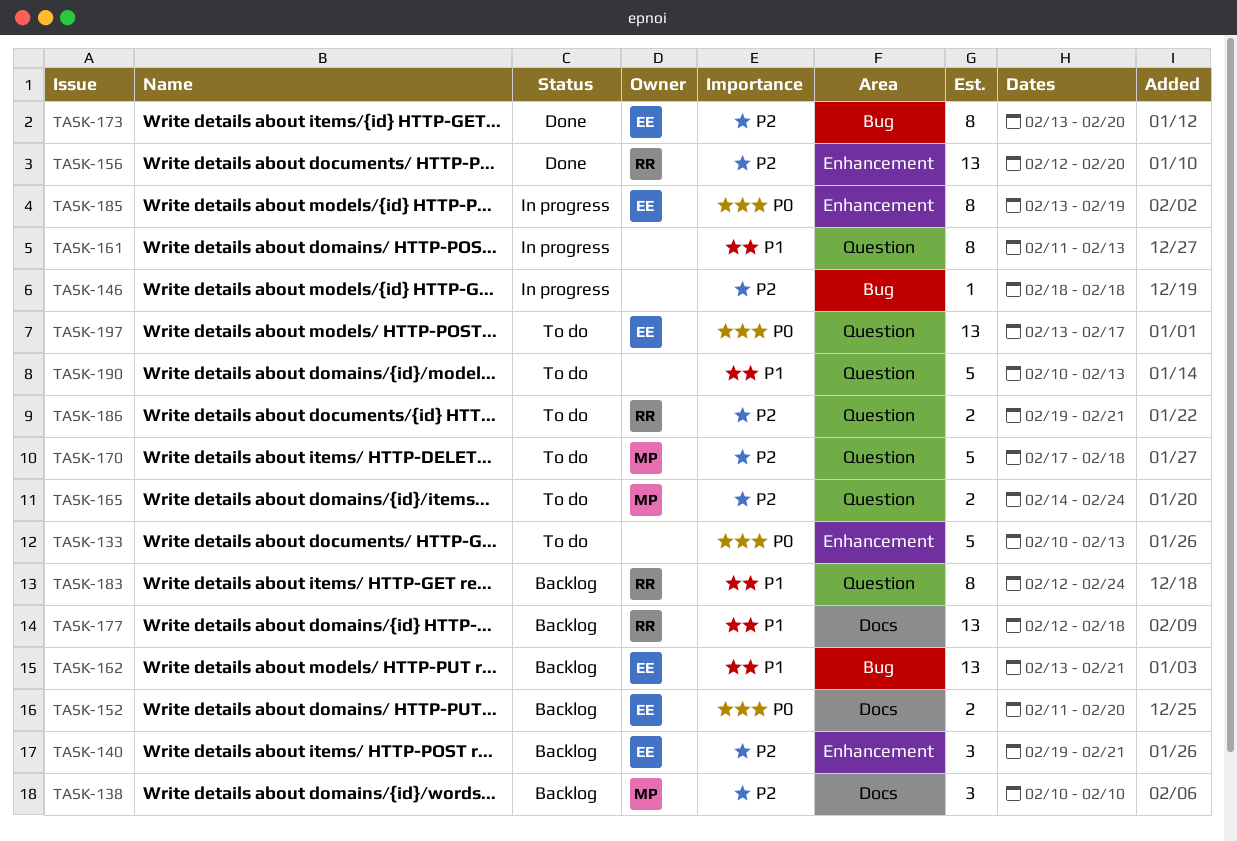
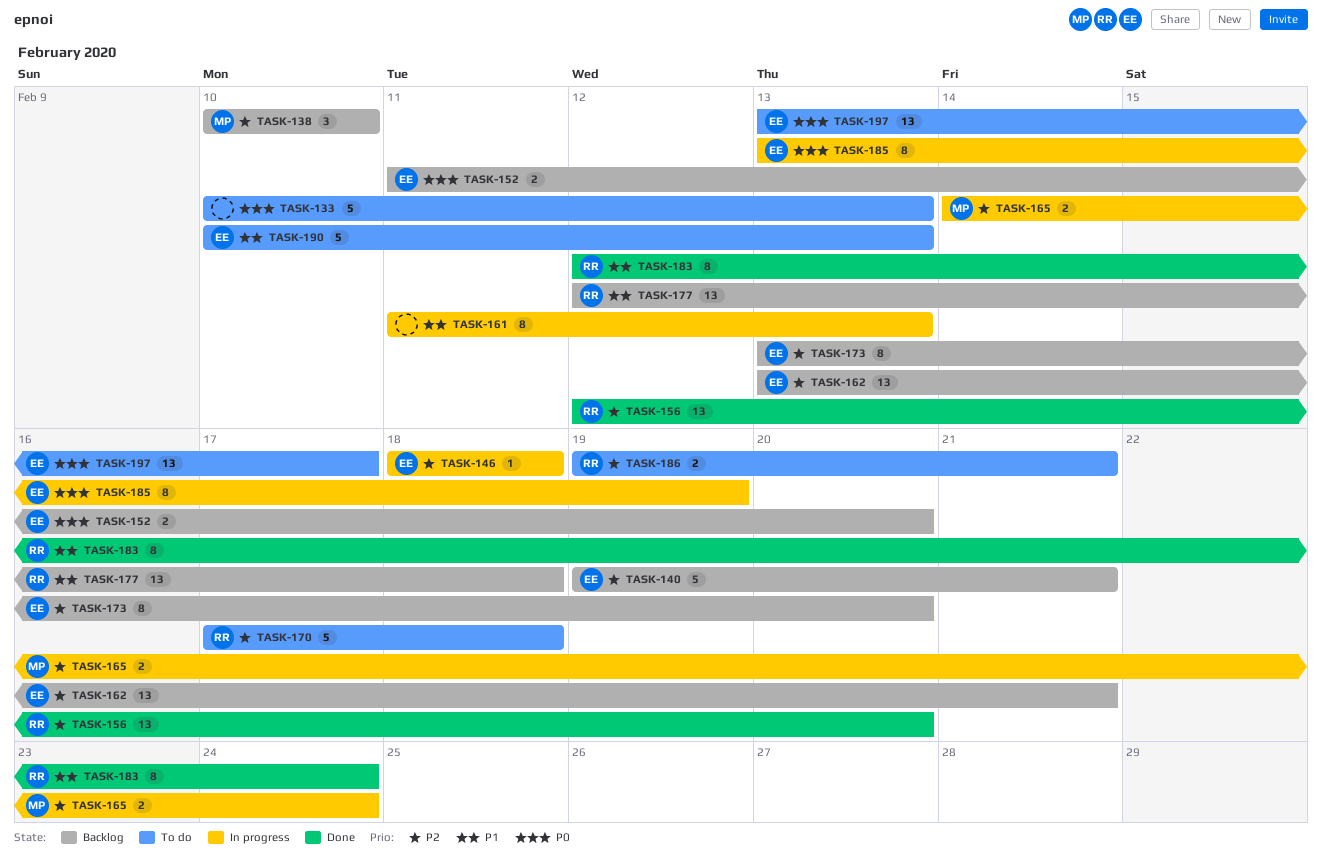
TASK-140, estimate: 3 -> 5
TASK-146, owner: none -> EE
TASK-162, priority: P1 -> P2
TASK-165, status: To do -> In progress
TASK-170, owner: MP -> RR
TASK-173, status: Done -> Backlog
TASK-183, status: Backlog -> Done
TASK-190, owner: none -> EE

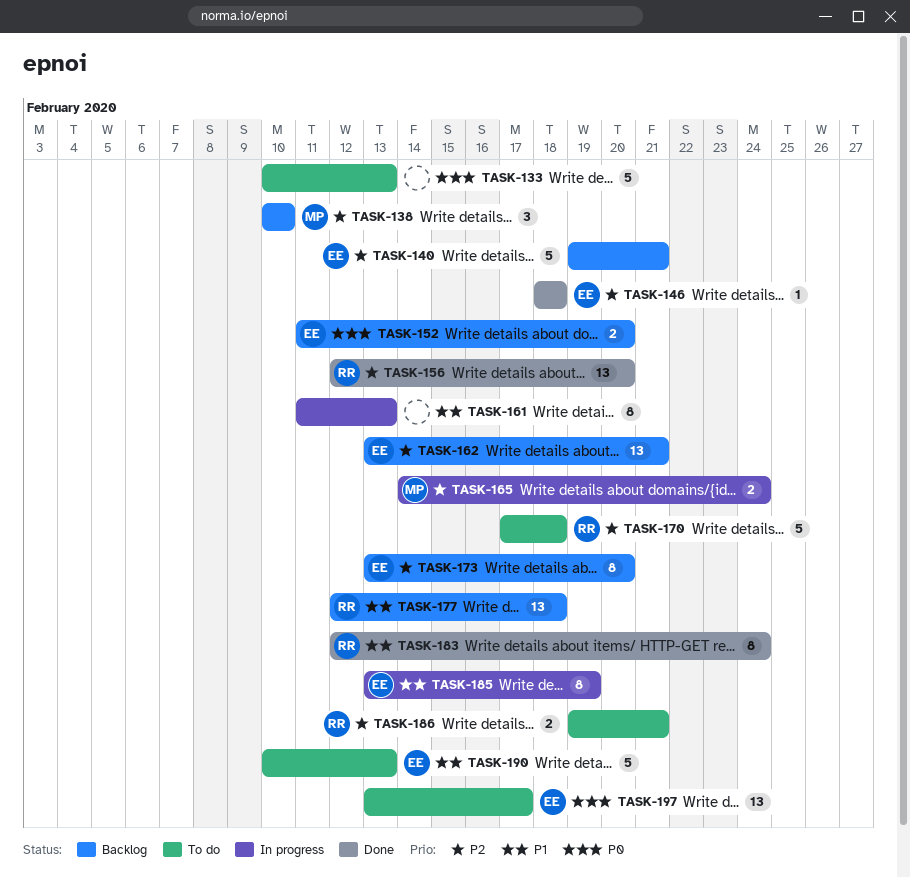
TASK-146, status: In progress -> Done
TASK-185, priority: P0 -> P1

